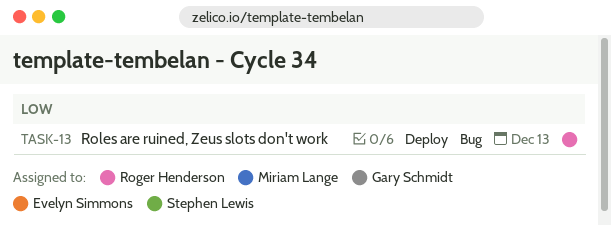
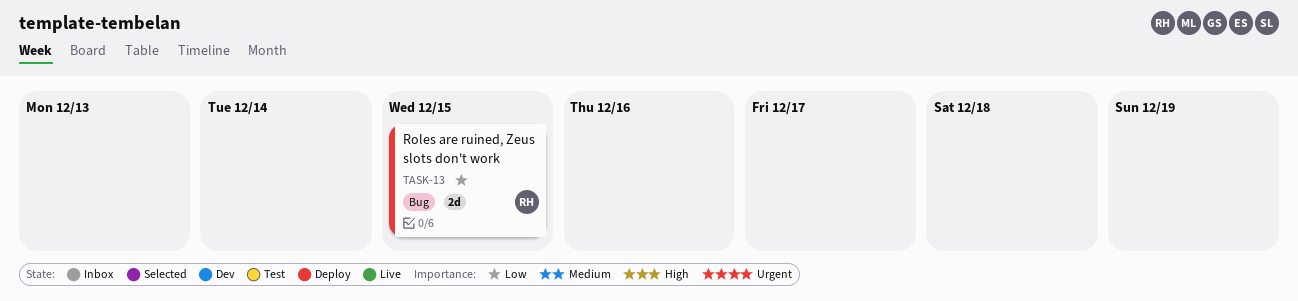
TASK-13, due: Dec 13 -> Dec 15

